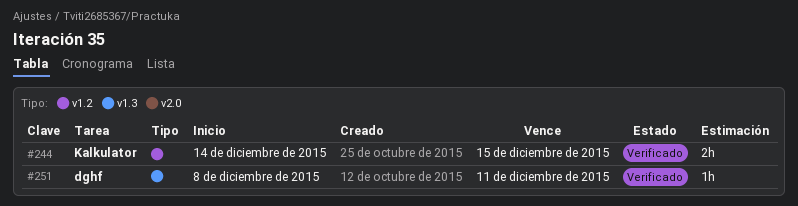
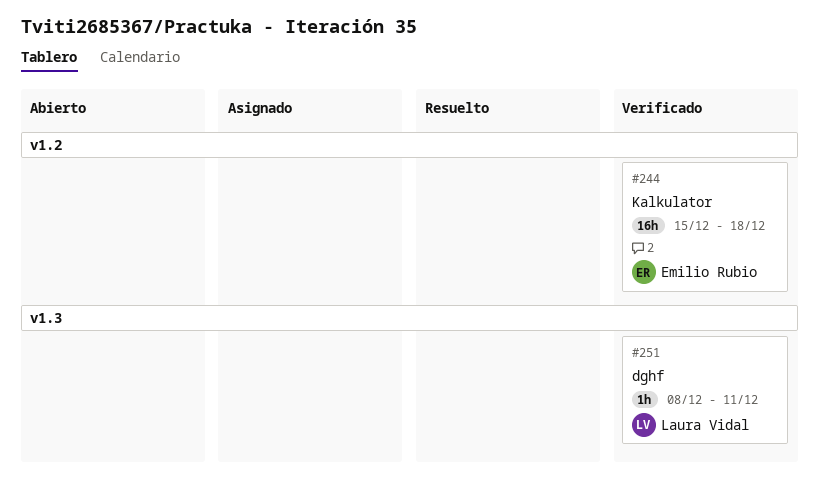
#244, estimate: 2h -> 16h
#244, start: Dec 14 -> Dec 15
#244, due: Dec 15 -> Dec 18

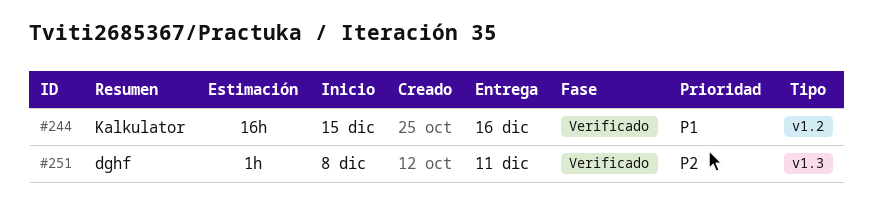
#244, due: Dec 18 -> Dec 16

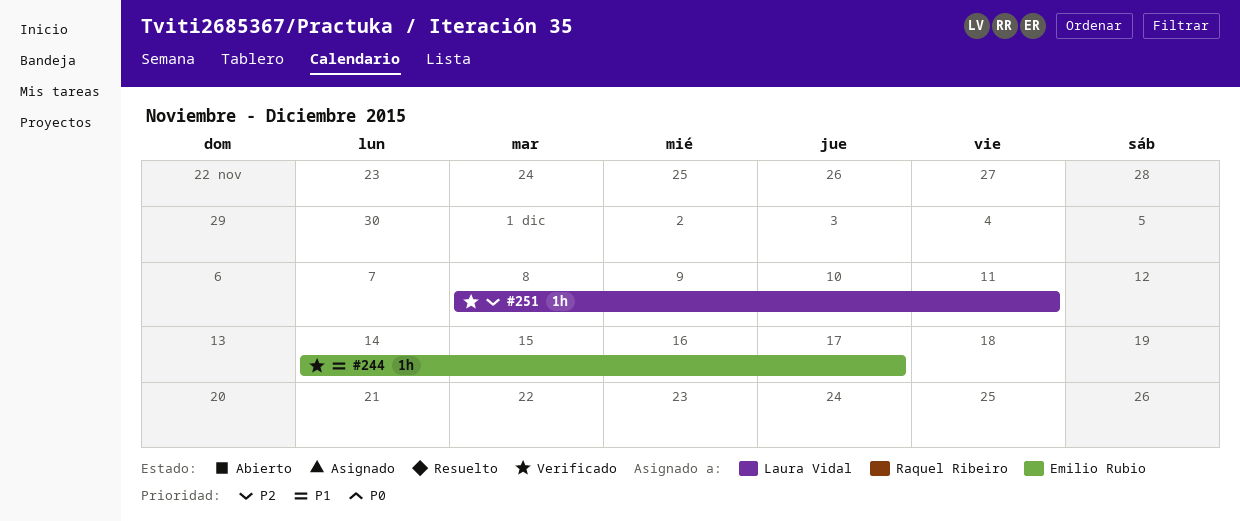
#244, estimate: 16h -> 1h
#244, start: Dec 15 -> Dec 14
#244, due: Dec 16 -> Dec 17

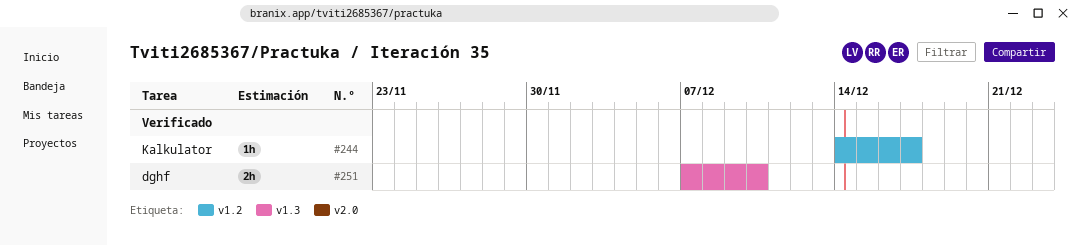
#251, estimate: 1h -> 2h
#251, start: Dec 8 -> Dec 7
#251, due: Dec 11 -> Dec 10

